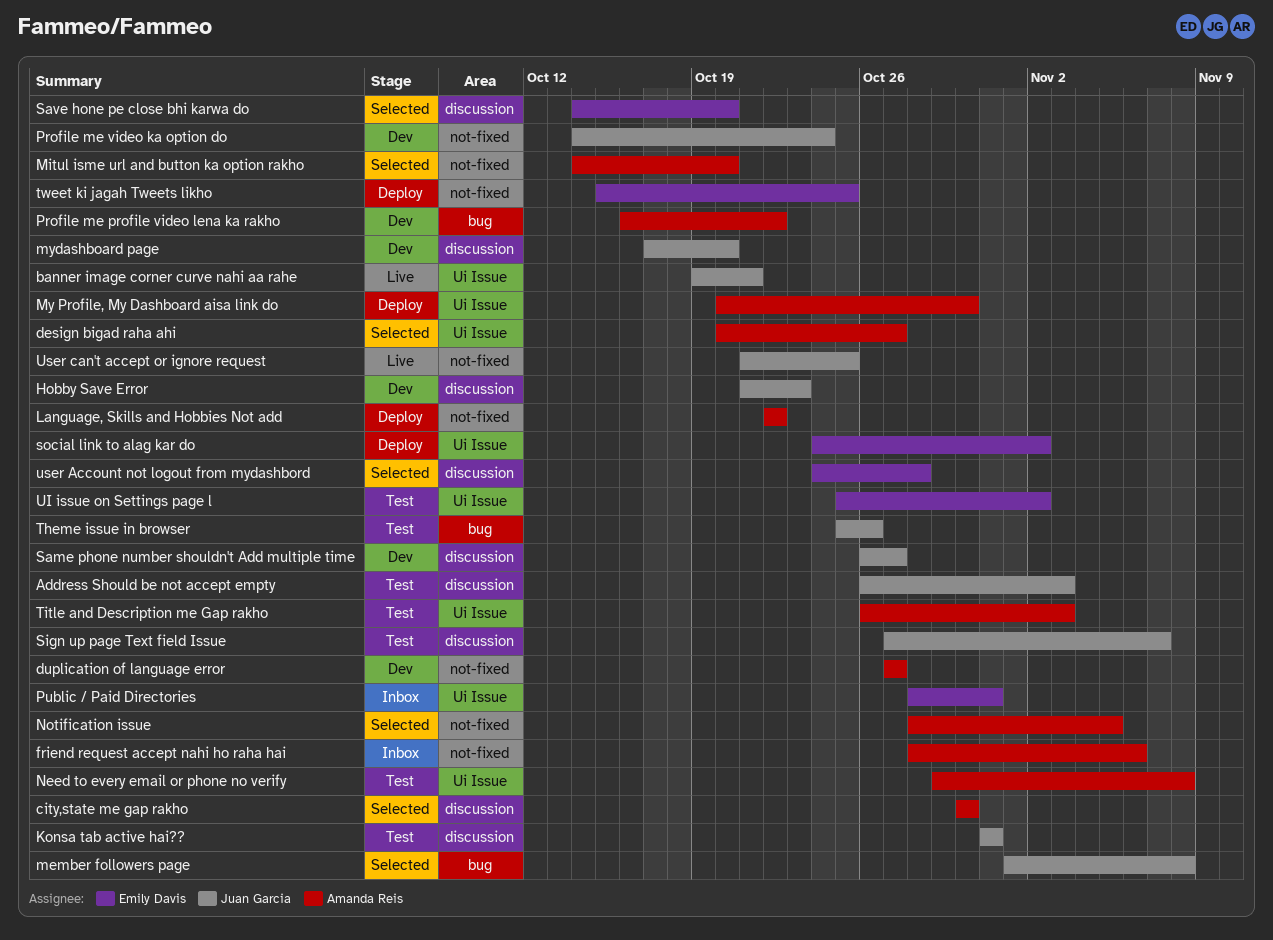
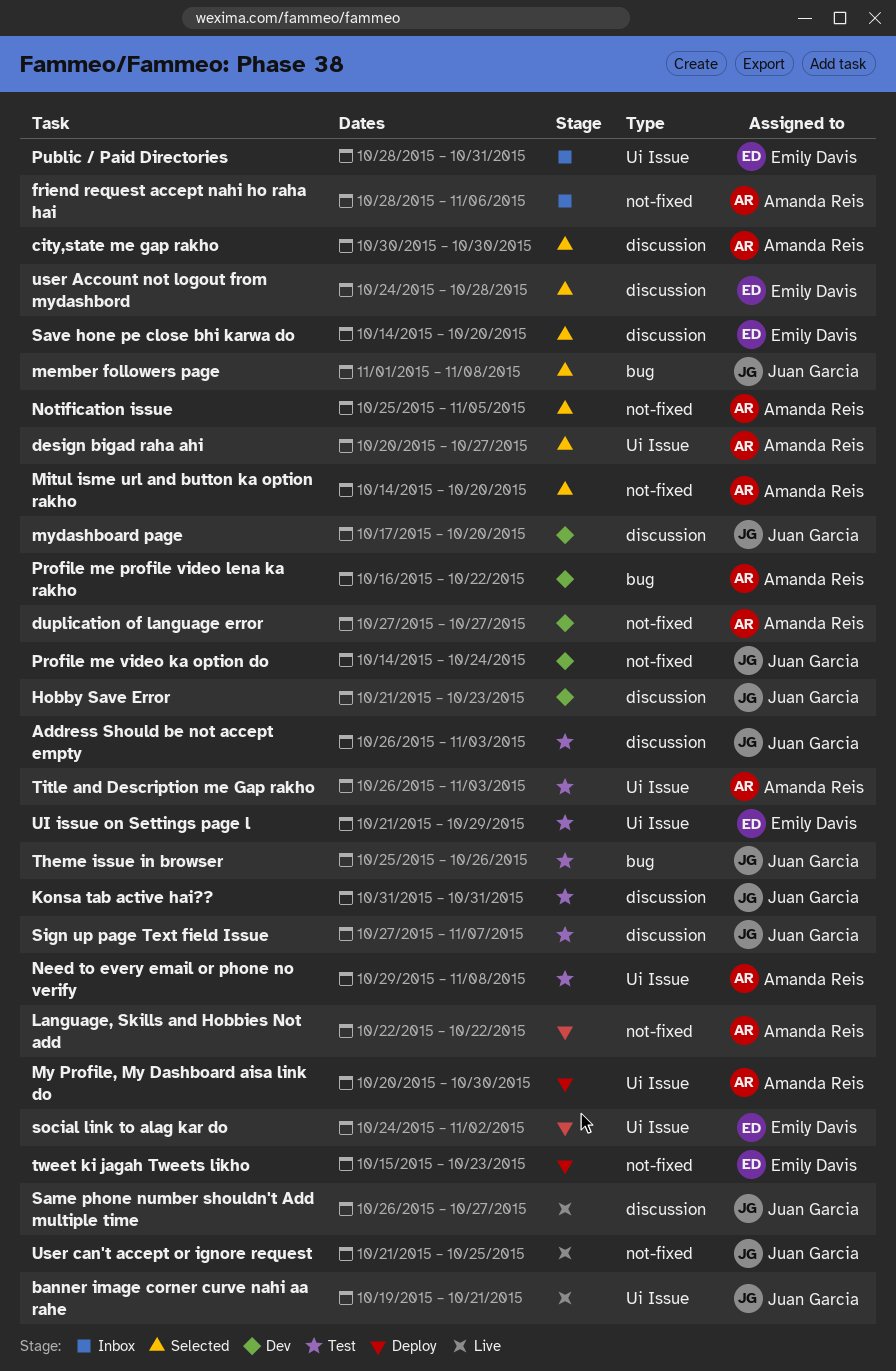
Notification issue, start: Oct 28 -> Oct 25
Same phone number shouldn't Add multiple time, status: Dev -> Live
tweet ki jagah Tweets likho, due: Oct 25 -> Oct 23
UI issue on Settings page l, start: Oct 25 -> Oct 21
UI issue on Settings page l, due: Nov 2 -> Oct 29

